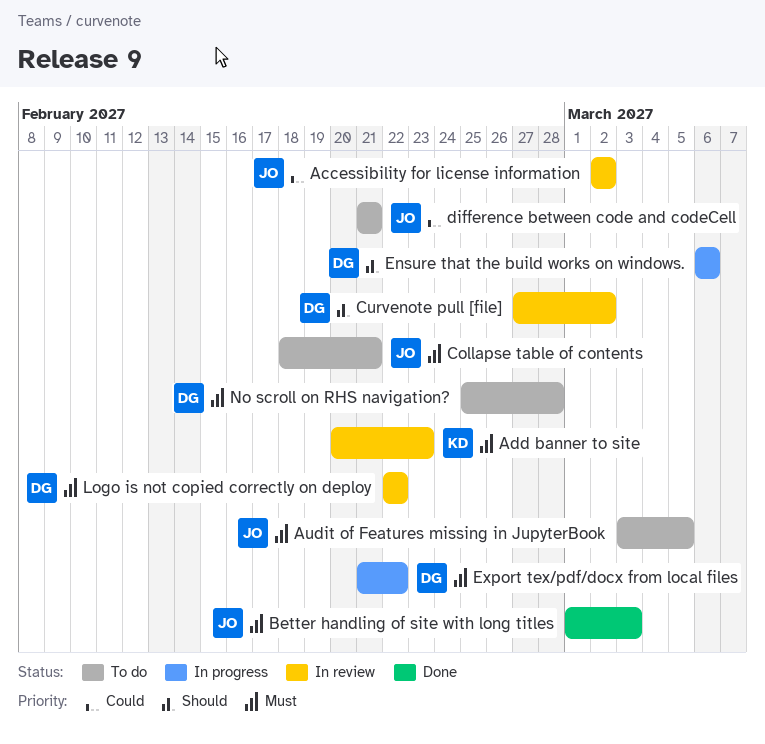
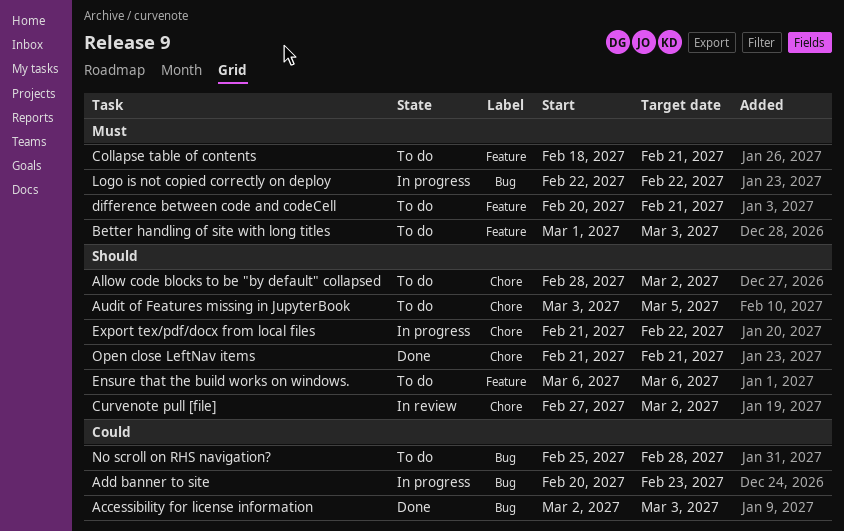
Accessibility for license information, status: In review -> Done
Accessibility for license information, due: Mar 2 -> Mar 3
Add banner to site, status: In review -> In progress
Add banner to site, priority: Must -> Could
Allow code blocks to be "by default" collapsed: none -> present
Audit of Features missing in JupyterBook, priority: Must -> Should
Better handling of site with long titles, status: Done -> To do
difference between code and codeCell, priority: Could -> Must
difference between code and codeCell, start: Feb 21 -> Feb 20
Ensure that the build works on windows., status: In progress -> To do
Export tex/pdf/docx from local files, priority: Must -> Should
Logo is not copied correctly on deploy, status: In review -> In progress
No scroll on RHS navigation?, priority: Must -> Could
Open close LeftNav items: none -> present

